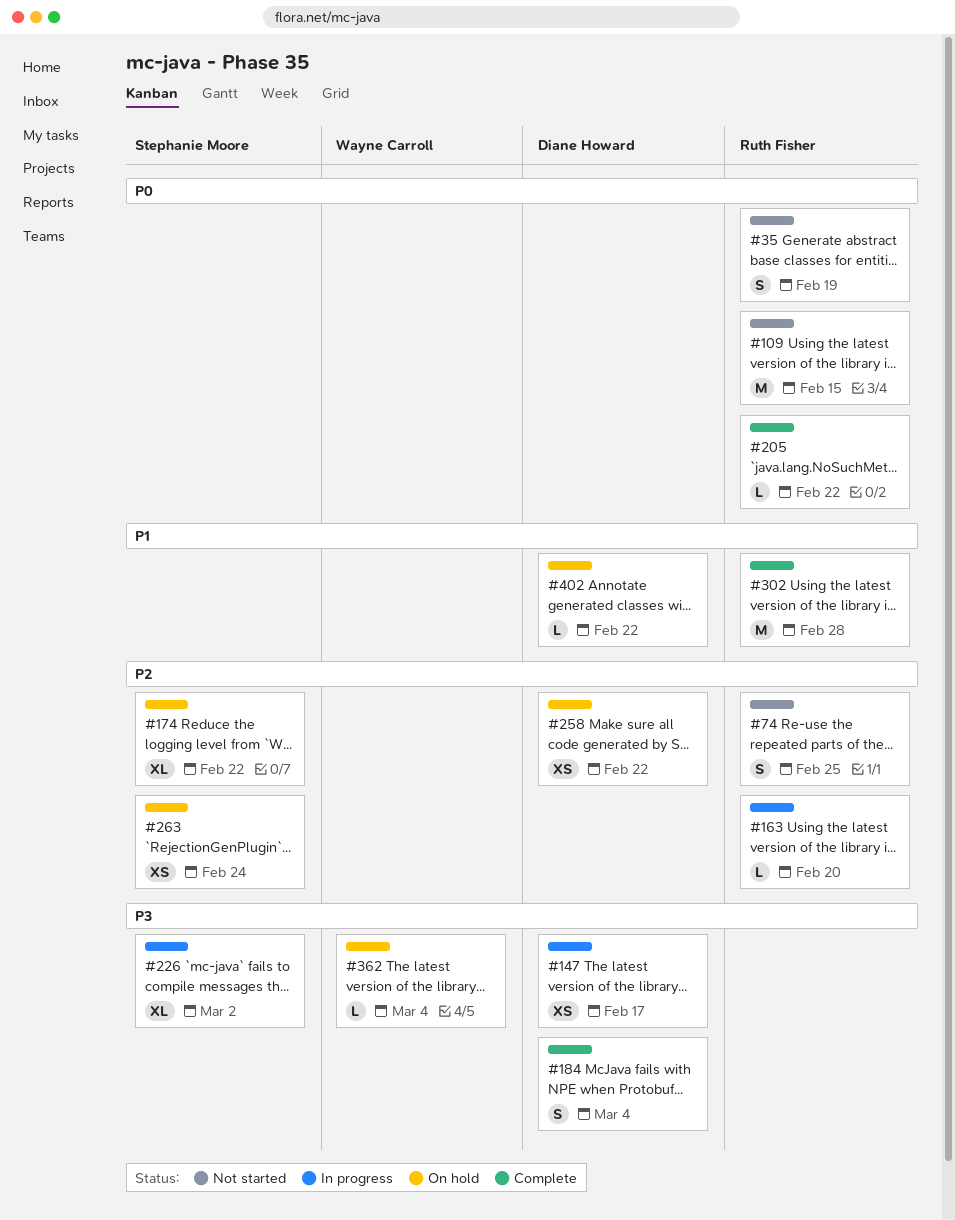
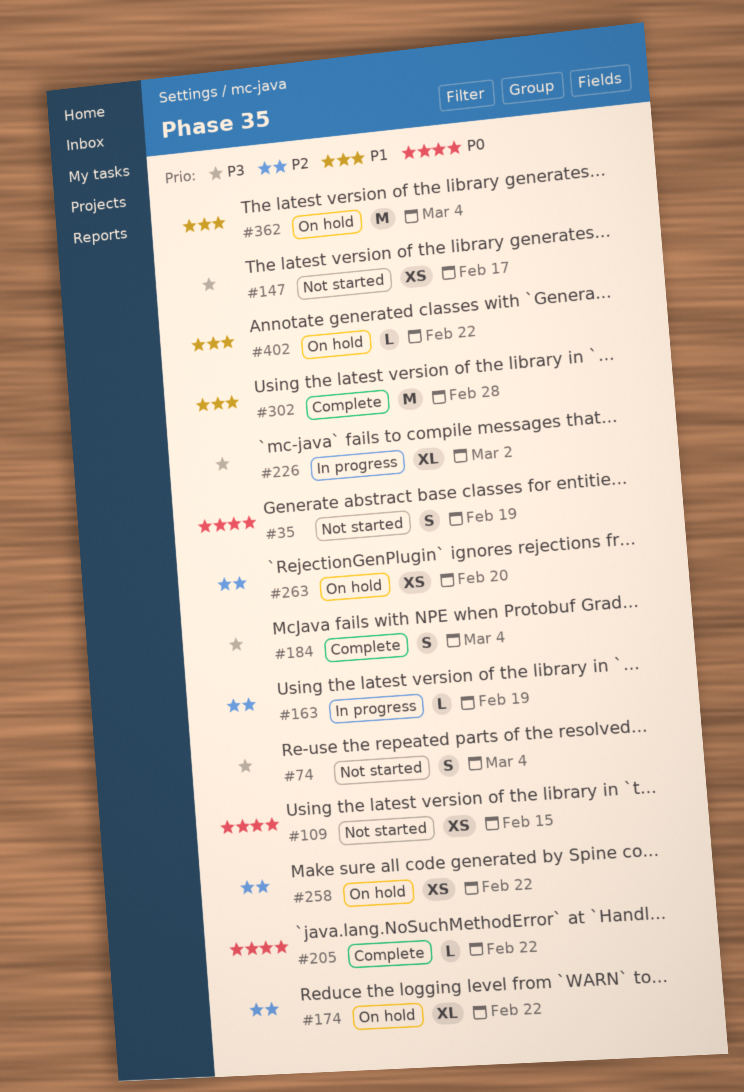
#74, priority: P2 -> P3
#74, due: Feb 25 -> Mar 4
#109, estimate: M -> XS
#147, status: In progress -> Not started
#163, due: Feb 20 -> Feb 19
#263, due: Feb 24 -> Feb 20
#362, priority: P3 -> P1
#362, estimate: L -> M

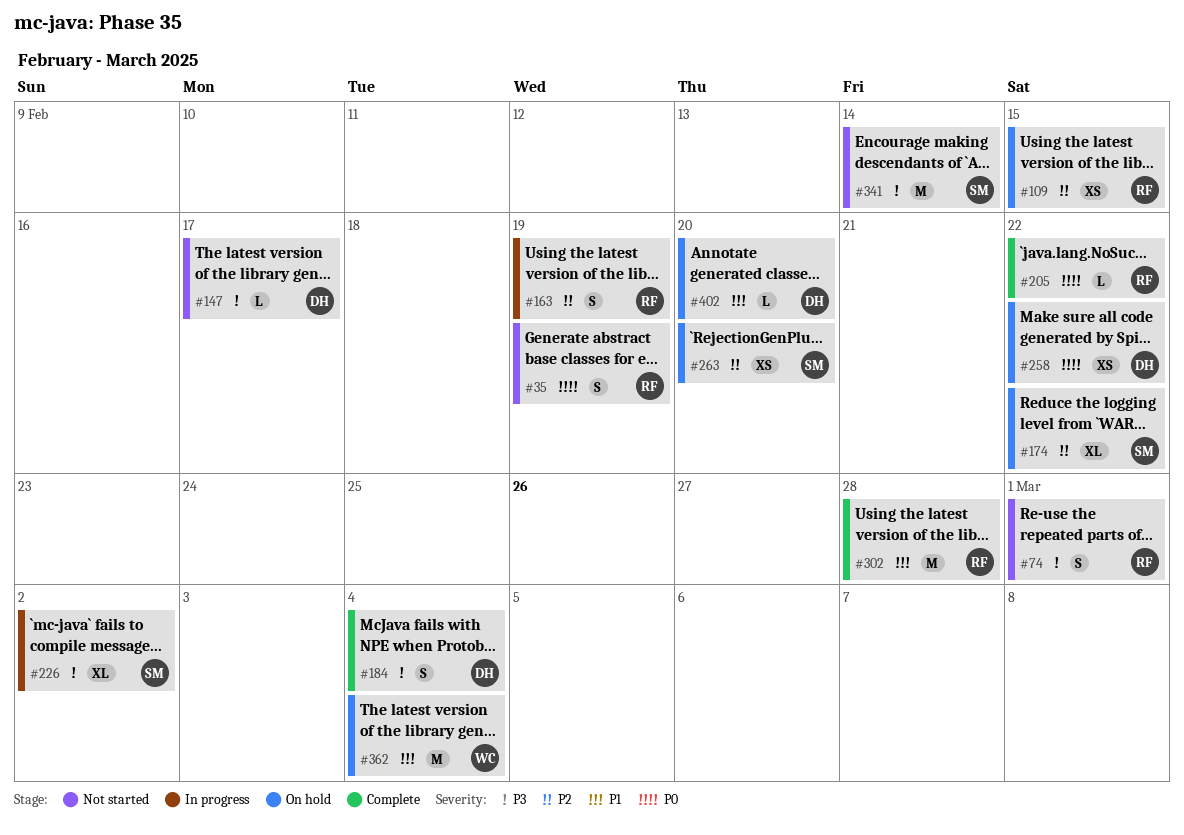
#74, due: Mar 4 -> Mar 1
#109, status: Not started -> On hold
#109, priority: P0 -> P2
#147, estimate: XS -> L
#163, estimate: L -> S
#258, priority: P2 -> P0
#341: none -> present
#402, due: Feb 22 -> Feb 20

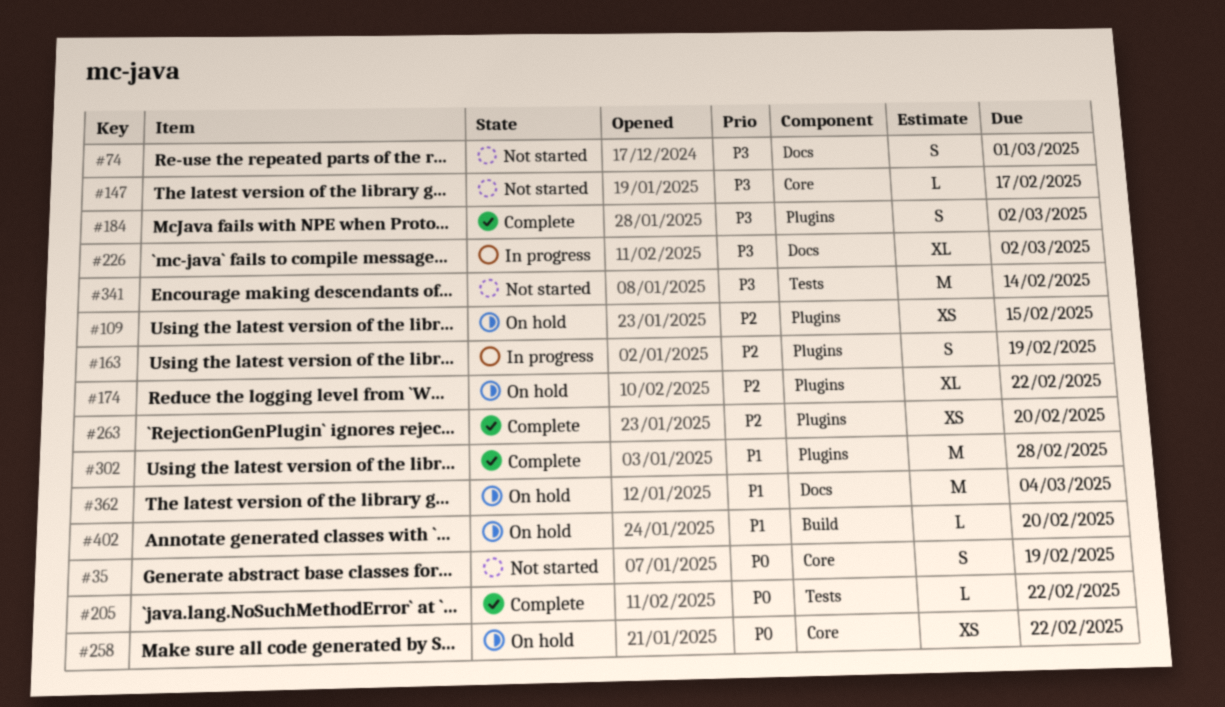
#184, due: Mar 4 -> Mar 2
#263, status: On hold -> Complete

